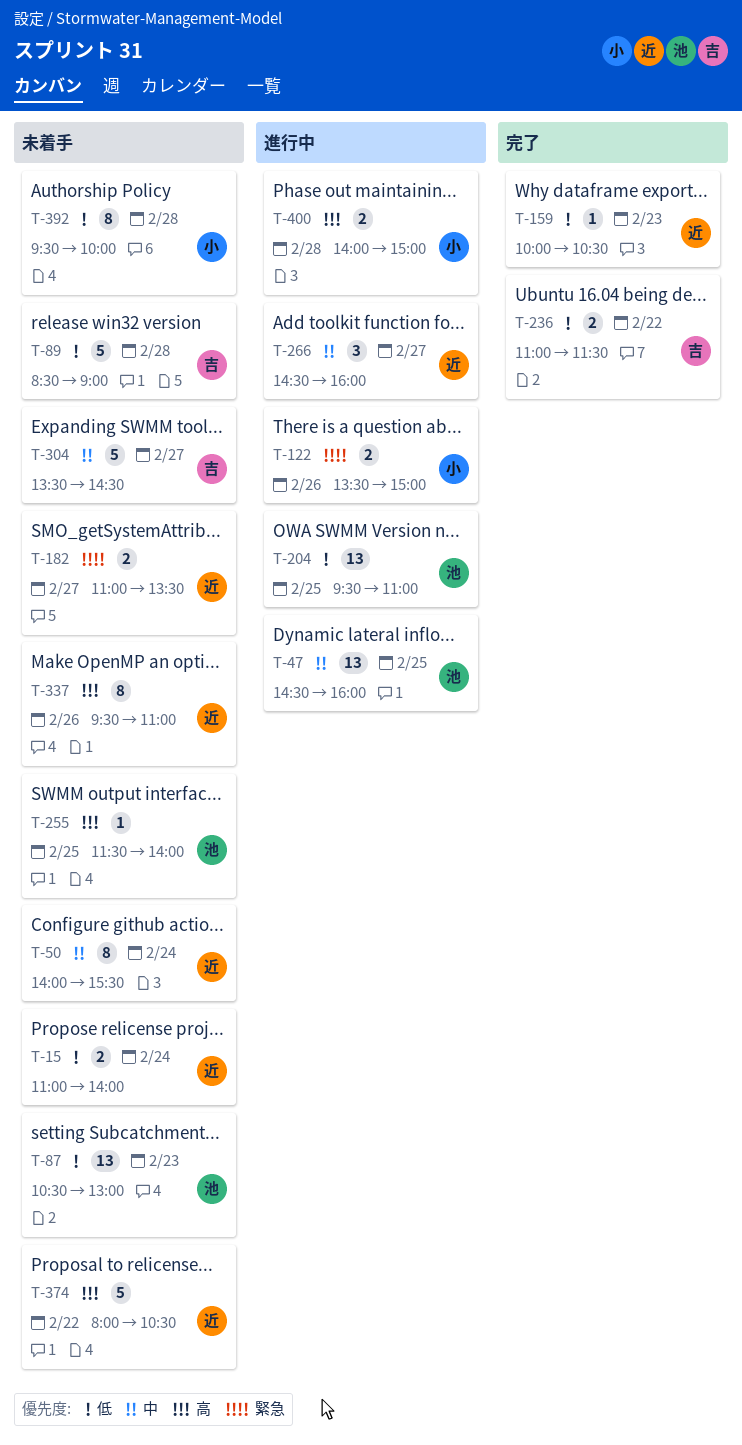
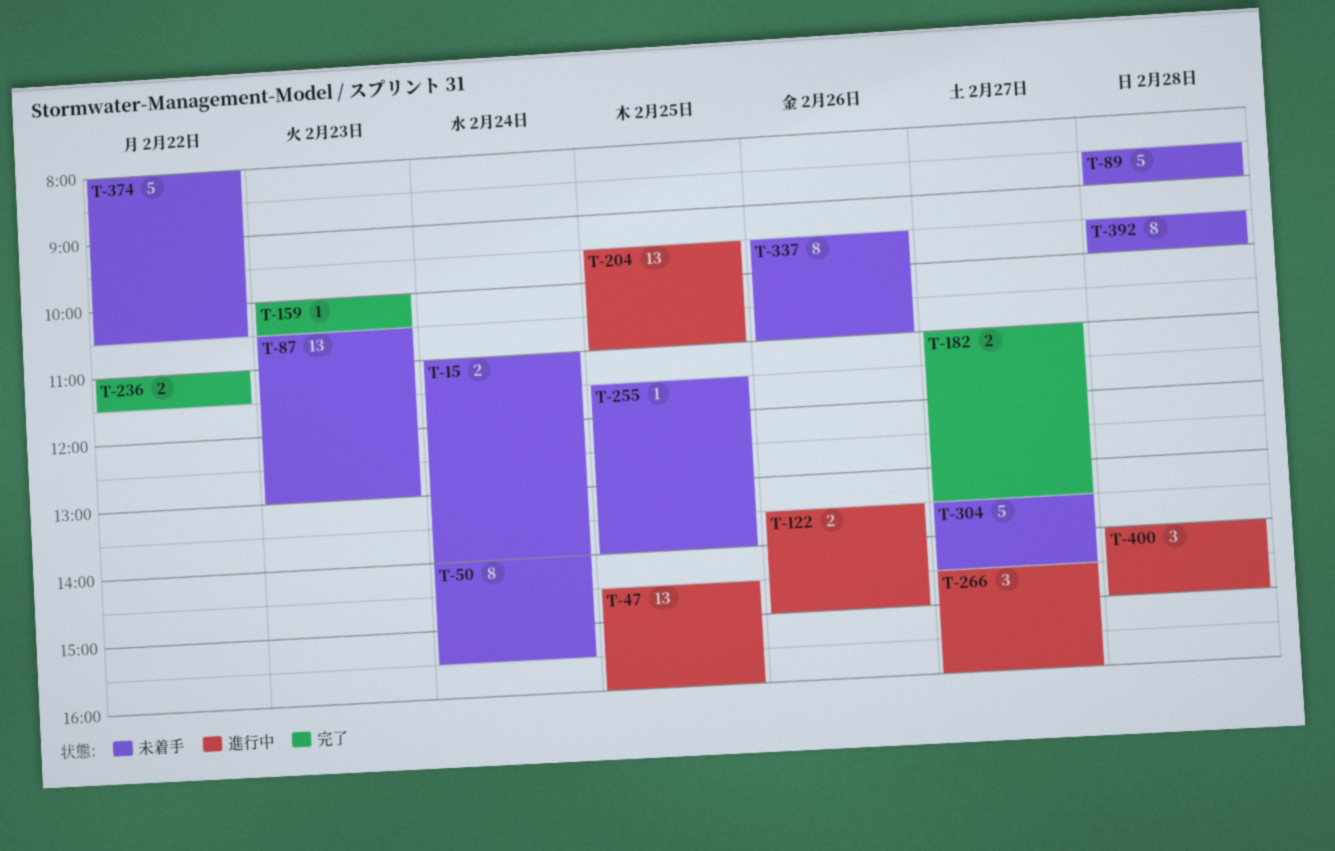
T-182, status: 未着手 -> 完了
T-400, estimate: 2 -> 3

